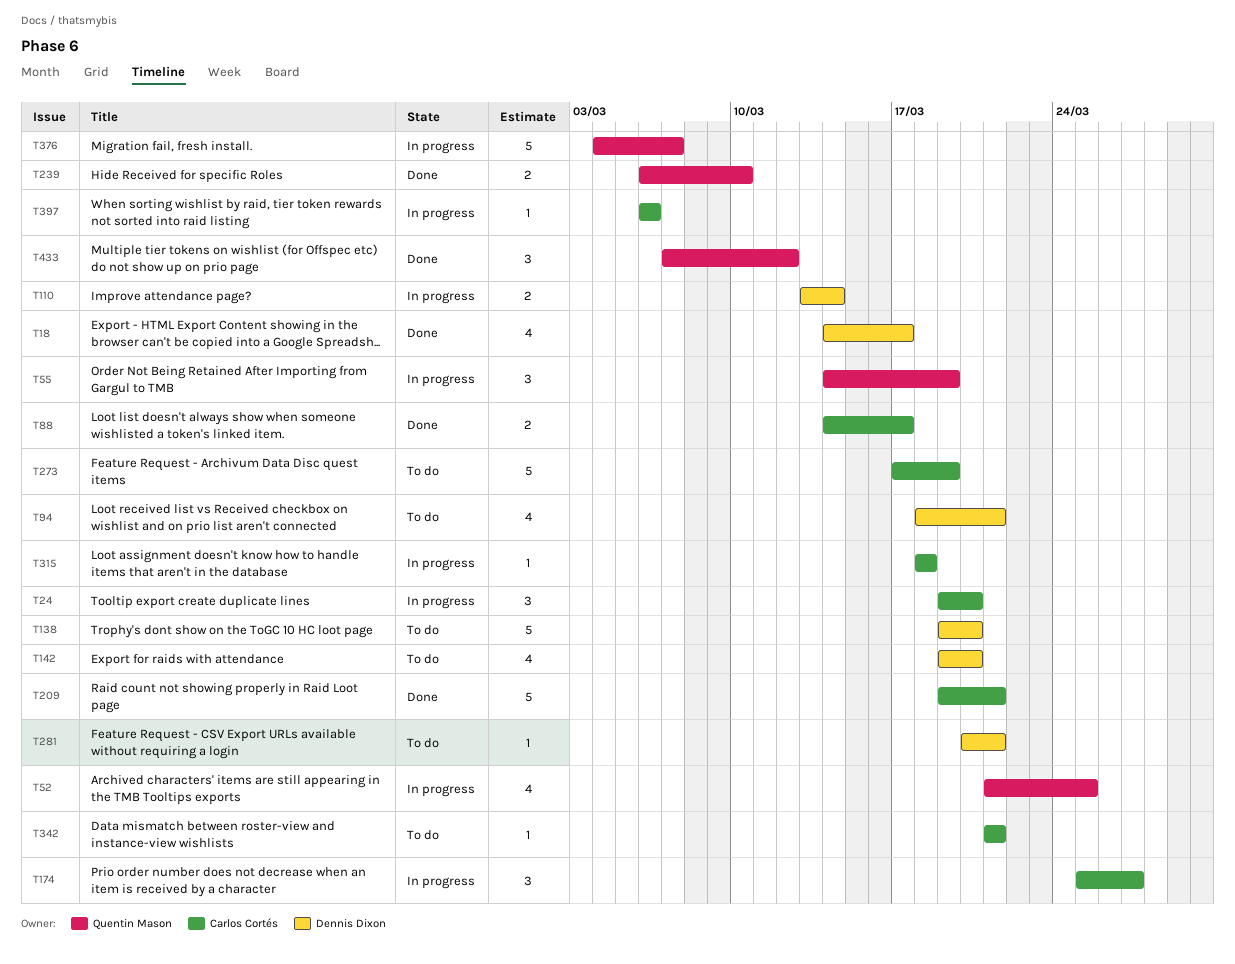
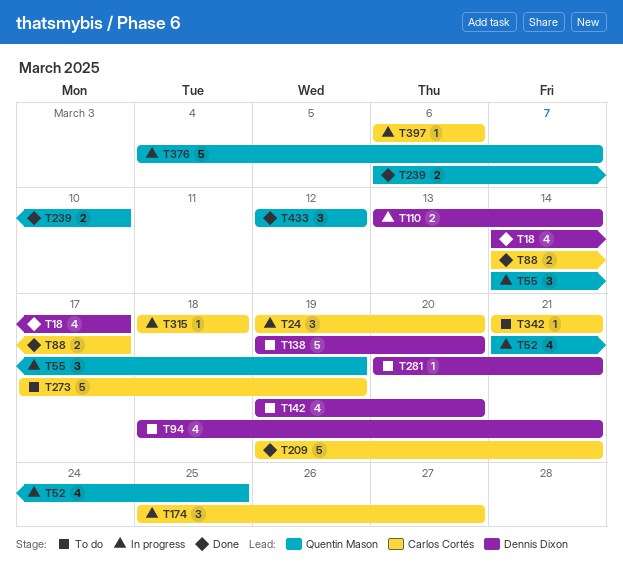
T433, start: Mar 7 -> Mar 12

